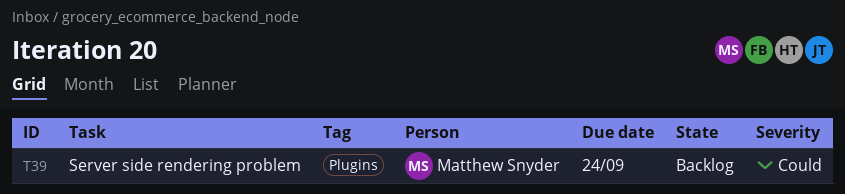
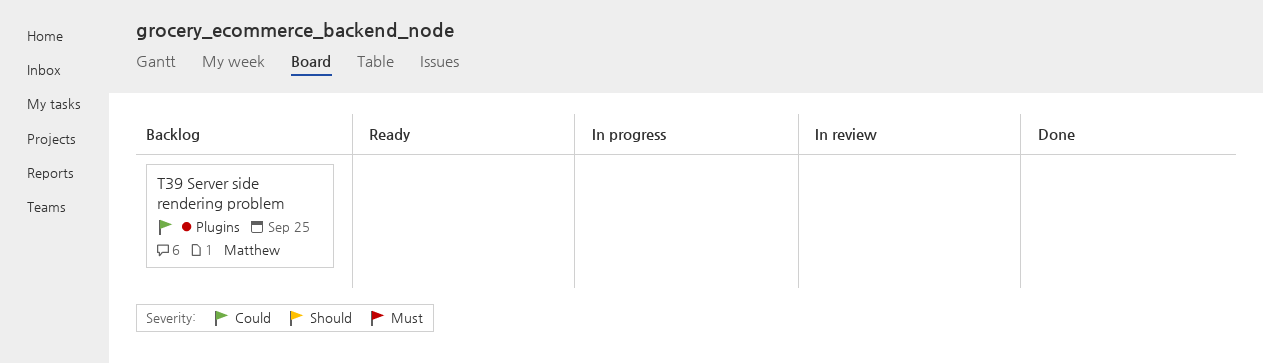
T39, due: Sep 24 -> Sep 25

